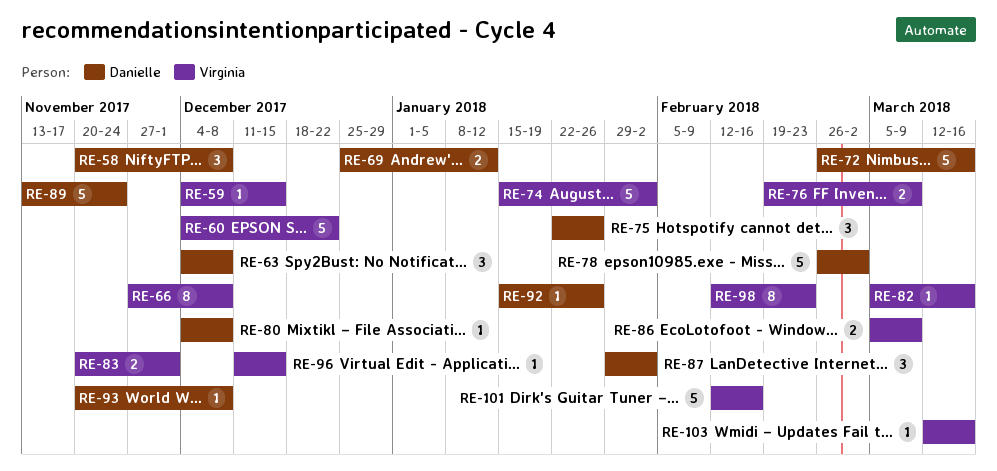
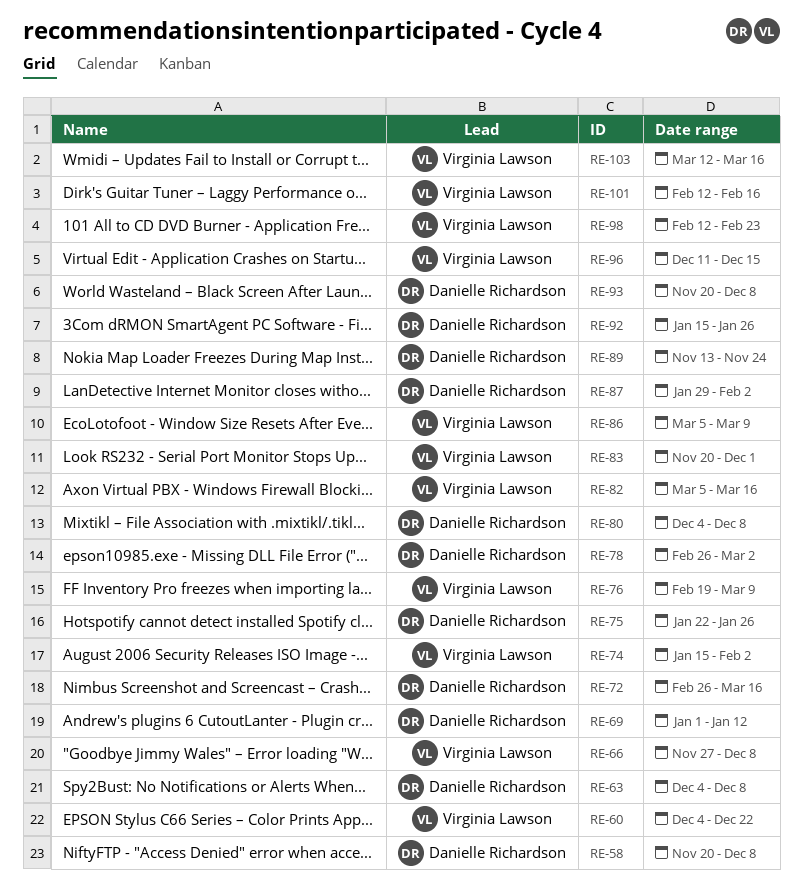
RE-59: present -> none
RE-69, start: Dec 25 -> Jan 1

